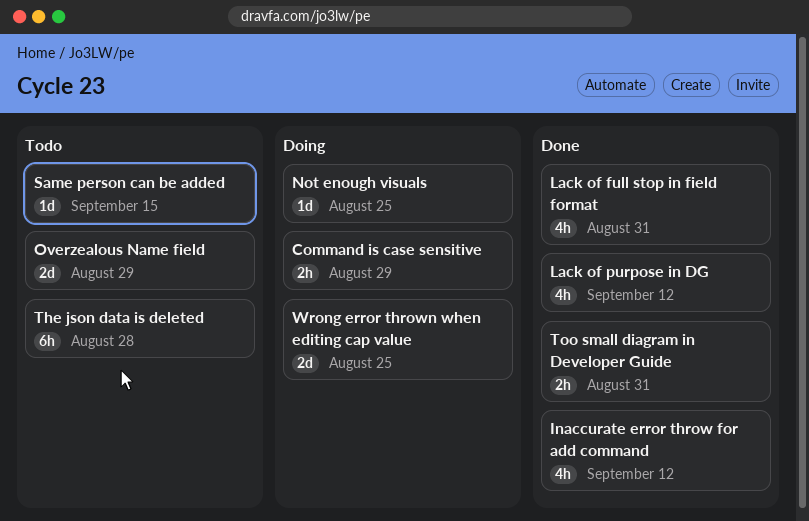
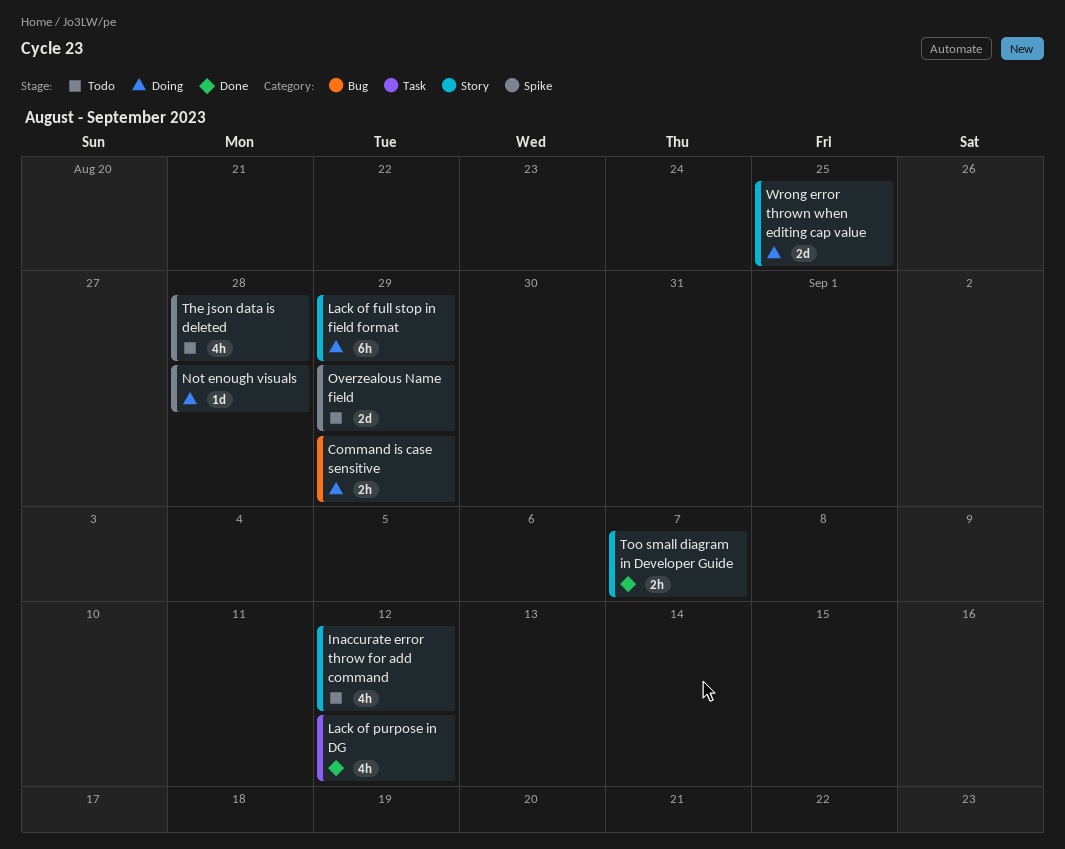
Inaccurate error throw for add command, status: Done -> Todo
Lack of full stop in field format, status: Done -> Doing
Lack of full stop in field format, estimate: 4h -> 6h
Lack of full stop in field format, due: Aug 31 -> Aug 29
Not enough visuals, due: Aug 25 -> Aug 28
Same person can be added: present -> none
The json data is deleted, estimate: 6h -> 4h
Too small diagram in Developer Guide, due: Aug 31 -> Sep 7

